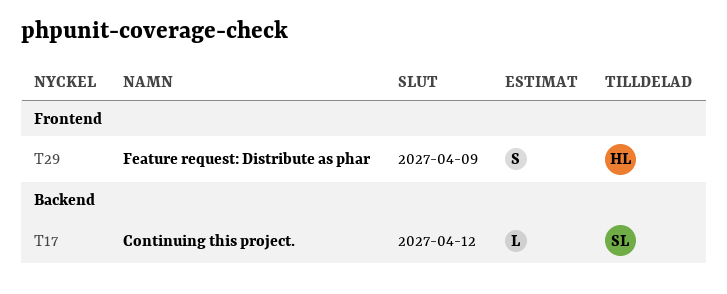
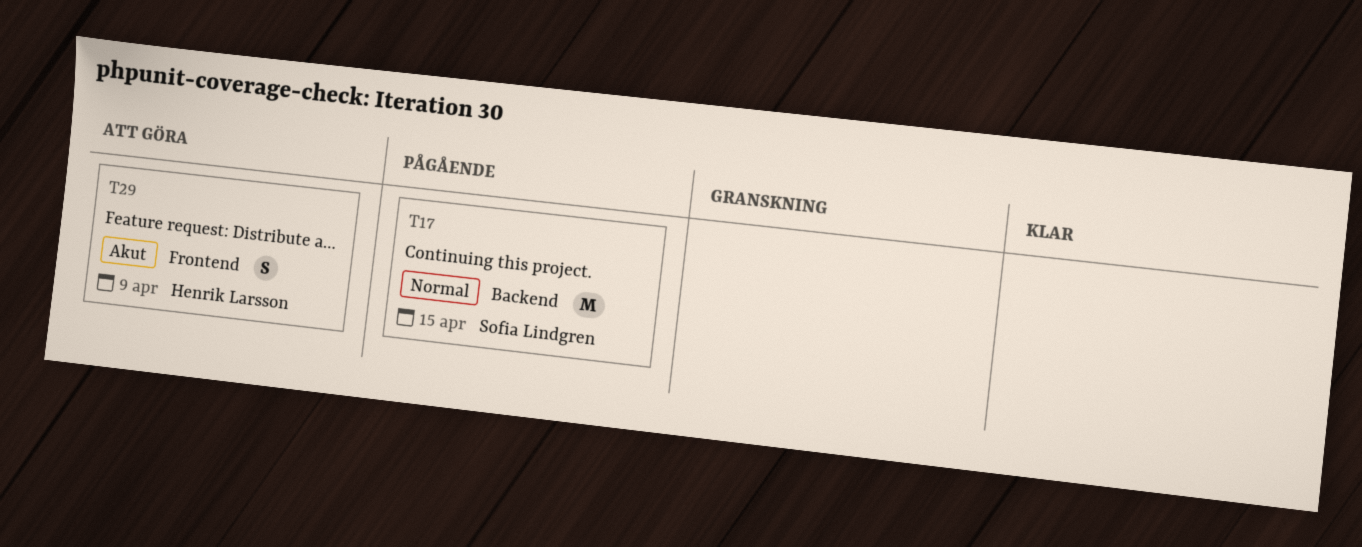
T17, estimate: L -> M
T17, due: Apr 12 -> Apr 15

